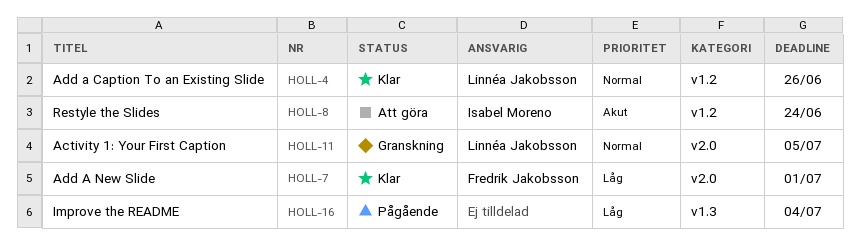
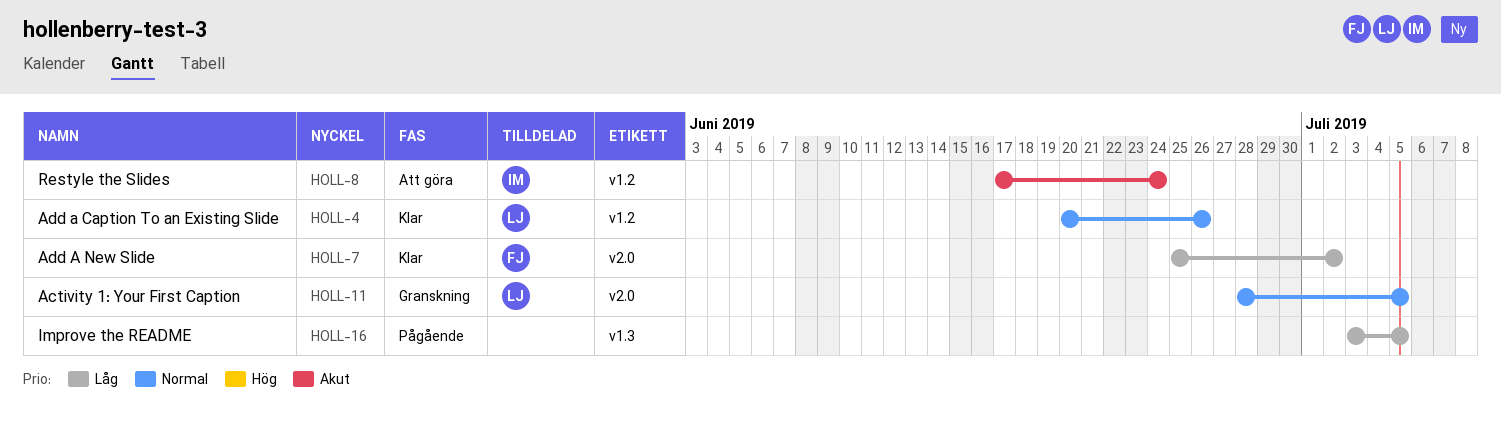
HOLL-7, due: Jul 1 -> Jul 2
HOLL-16, due: Jul 4 -> Jul 5

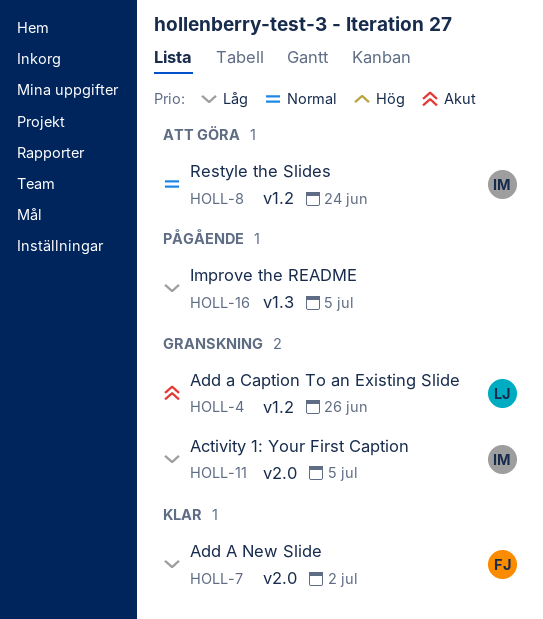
HOLL-4, status: Klar -> Granskning
HOLL-4, priority: Normal -> Akut
HOLL-8, priority: Akut -> Normal
HOLL-11, owner: LJ -> IM
HOLL-11, priority: Normal -> Låg

